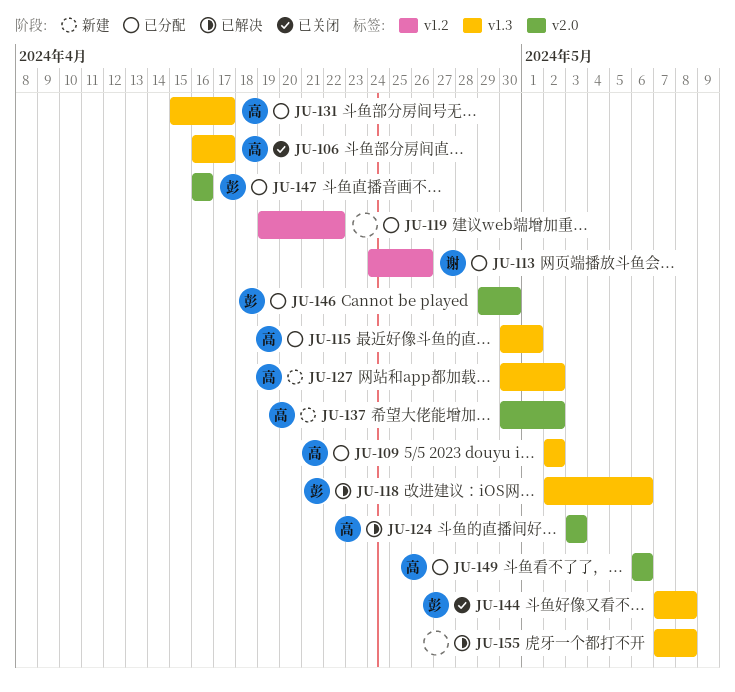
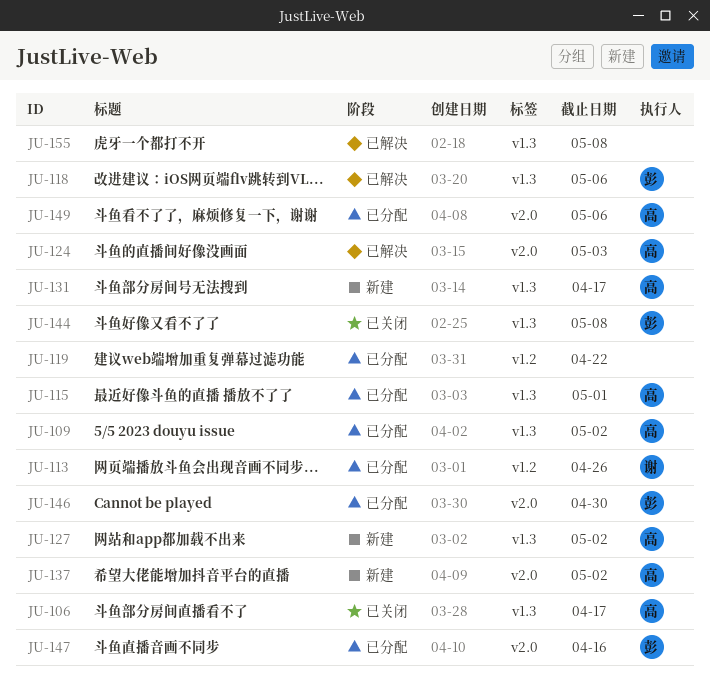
JU-131, status: 已分配 -> 新建

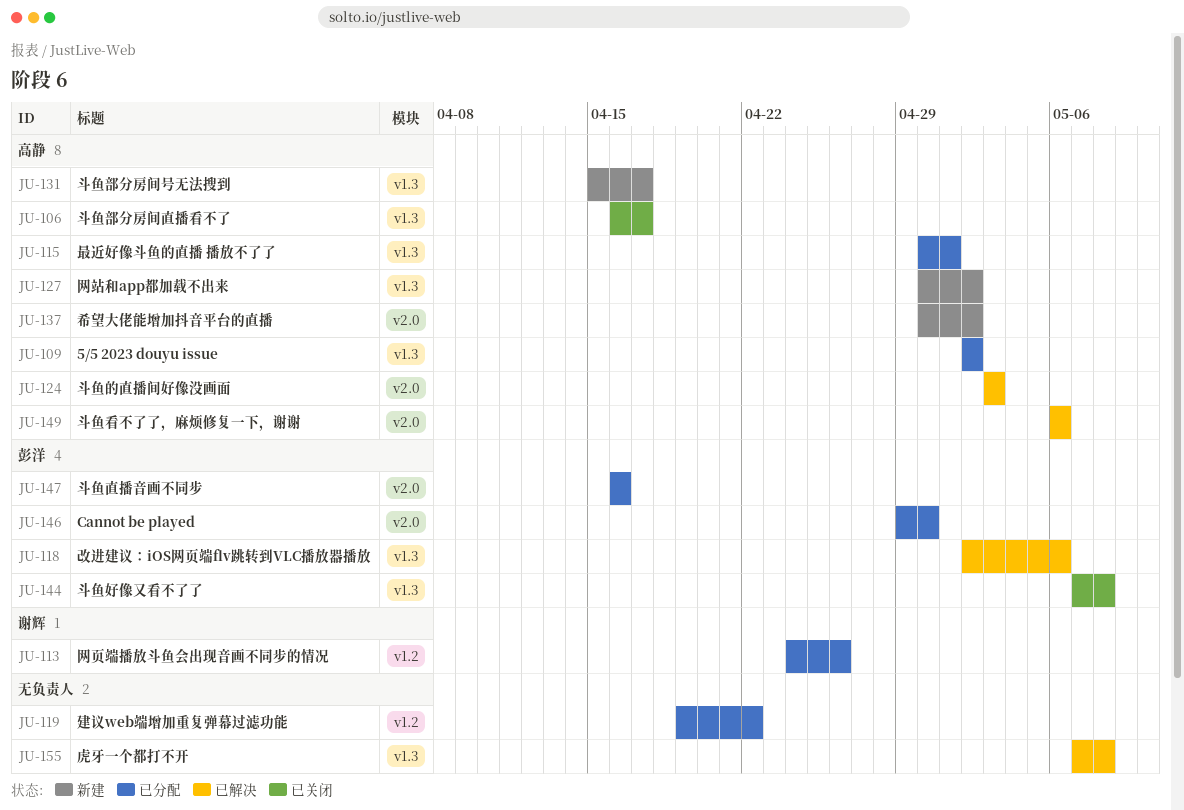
JU-149, status: 已分配 -> 已解决

